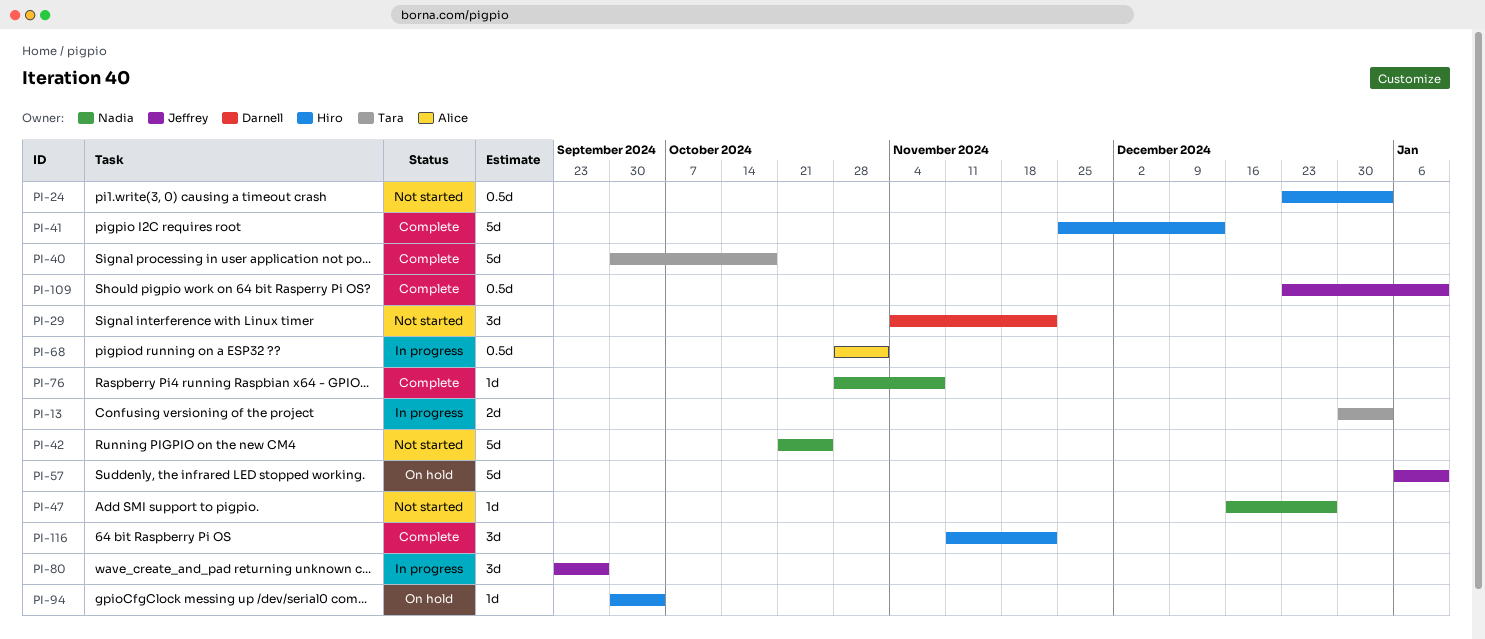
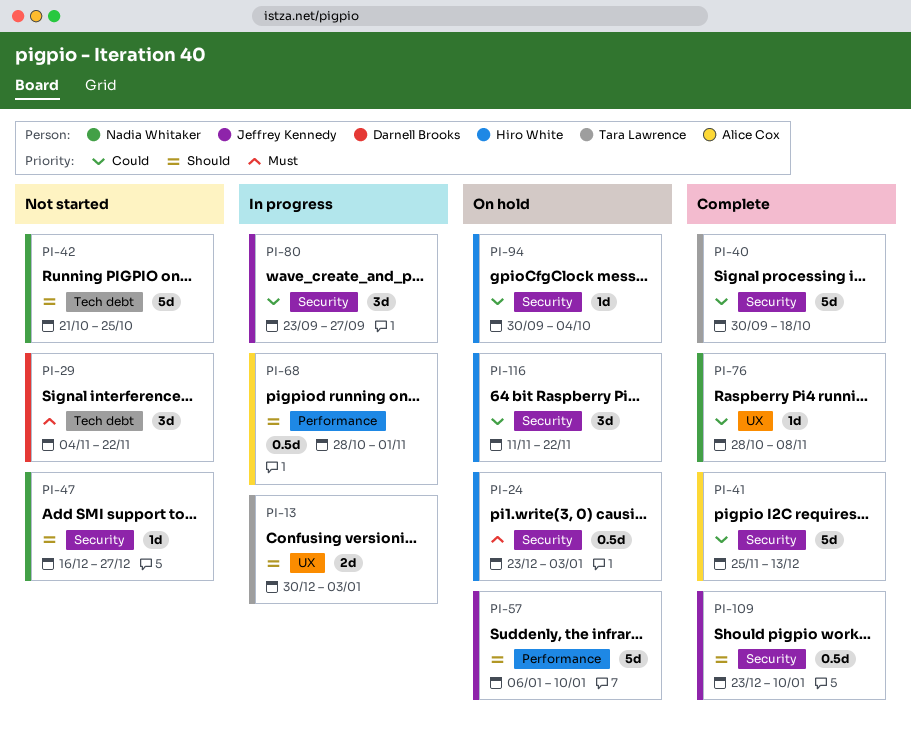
PI-24, status: Not started -> On hold
PI-41, owner: Hiro White -> Alice Cox
PI-116, status: Complete -> On hold

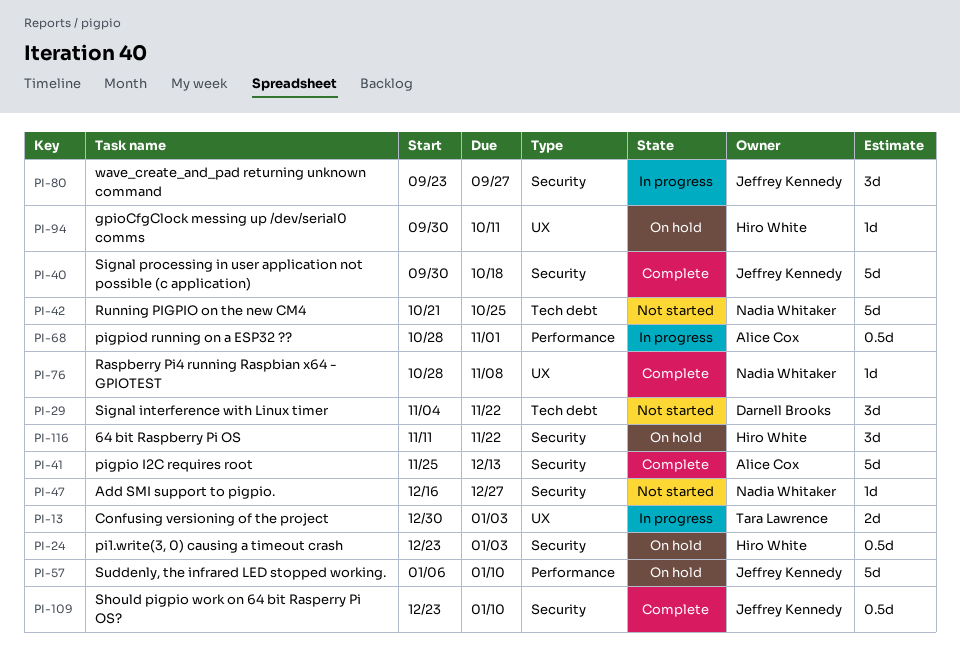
PI-40, owner: Tara Lawrence -> Jeffrey Kennedy
PI-94, label: Security -> UX
PI-94, due: Oct 4 -> Oct 11

